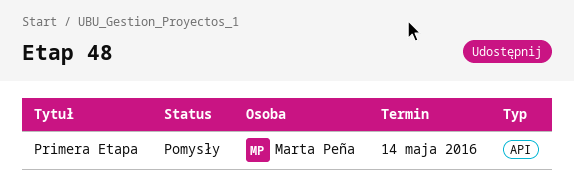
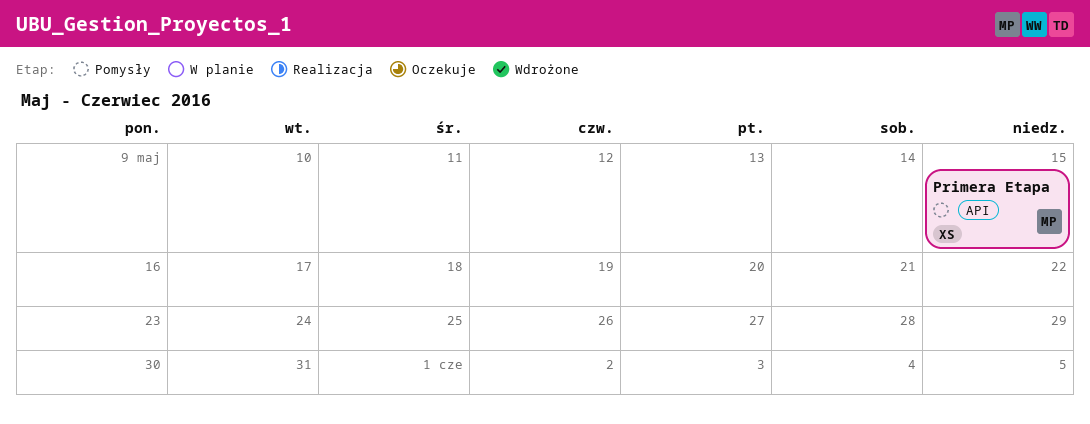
Primera Etapa, due: May 14 -> May 15

